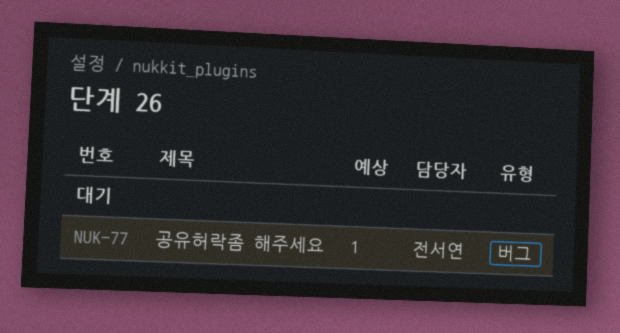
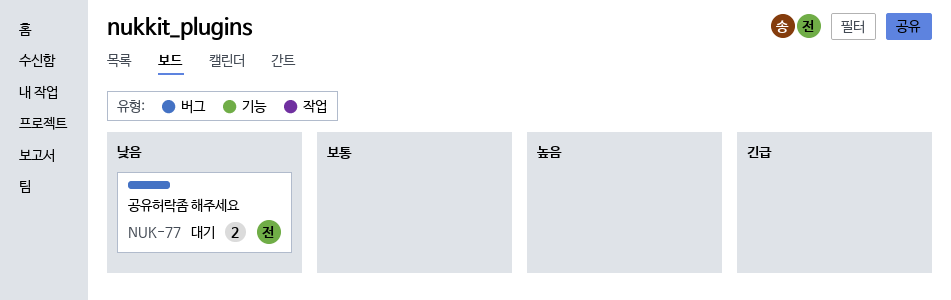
NUK-77, estimate: 1 -> 2

